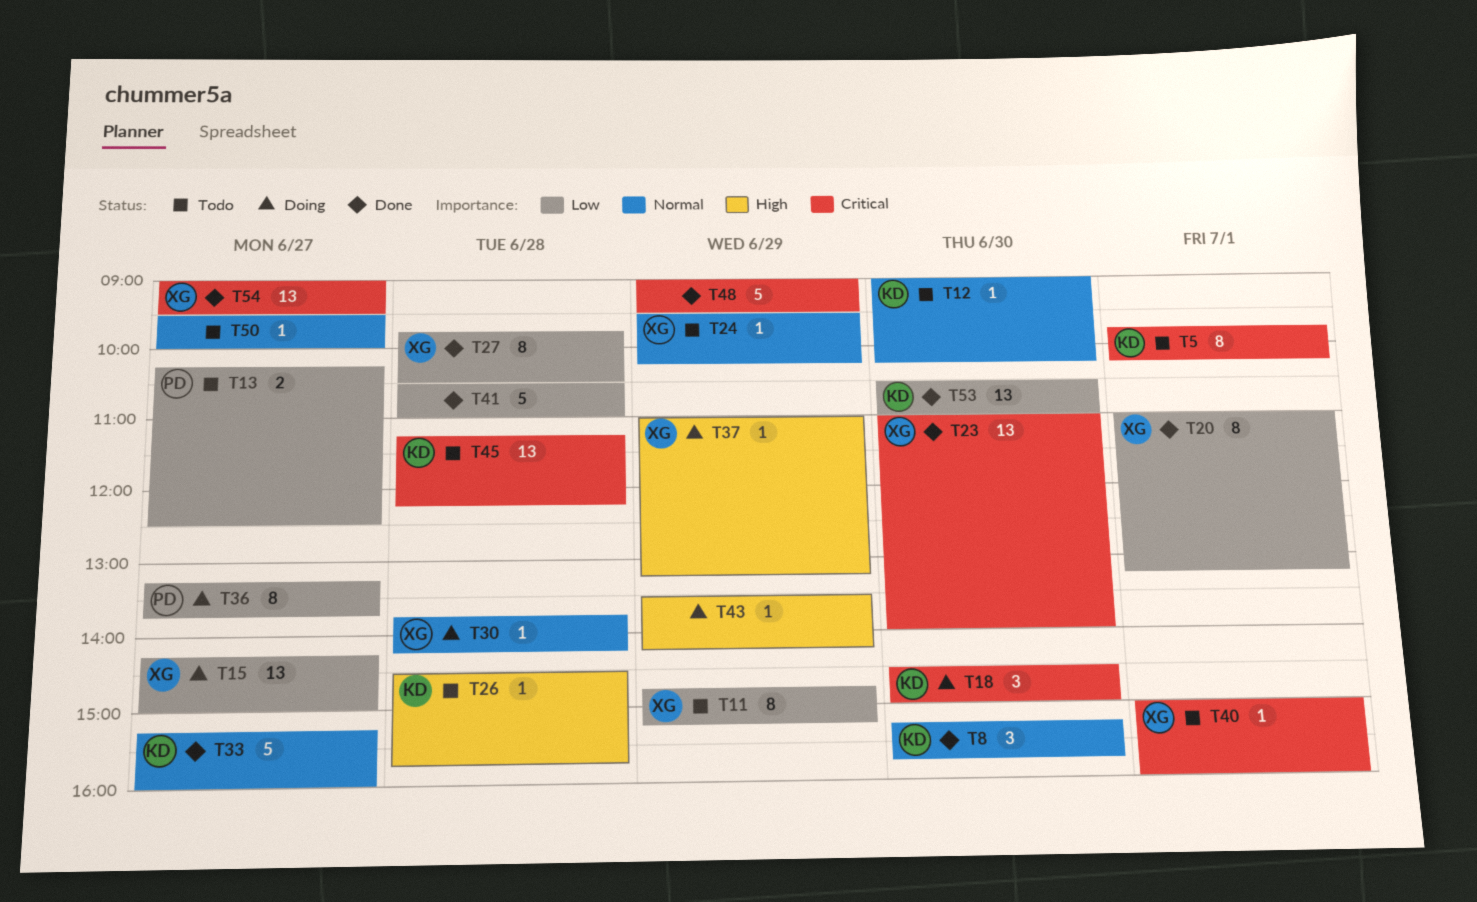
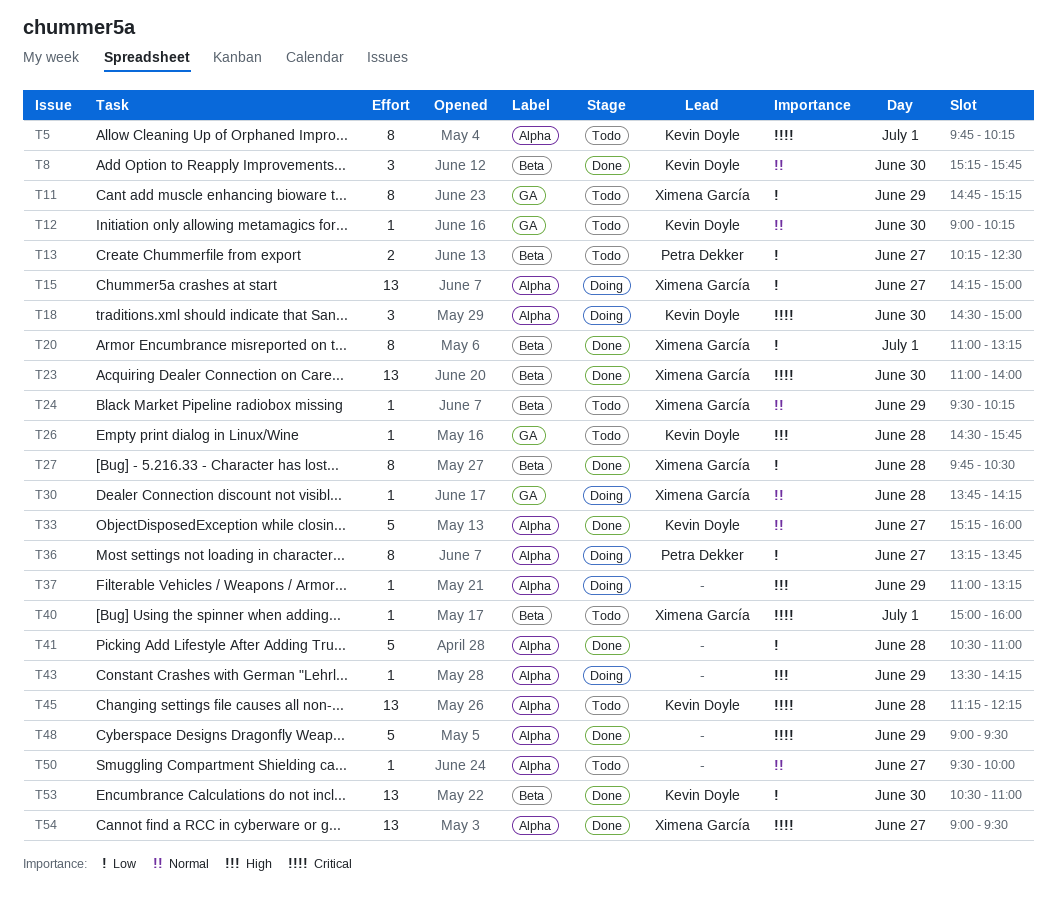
T37, owner: Ximena García -> none

